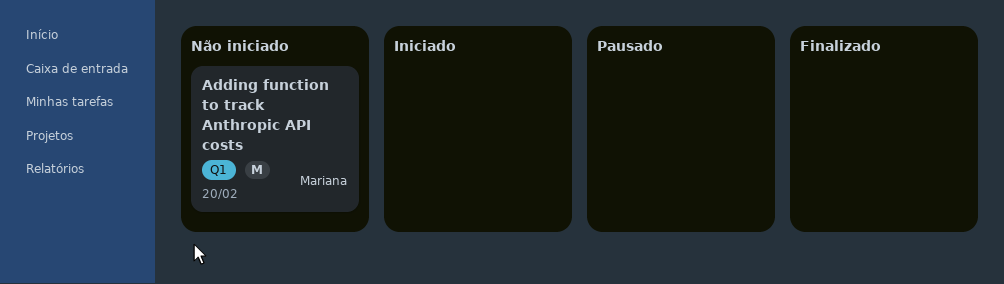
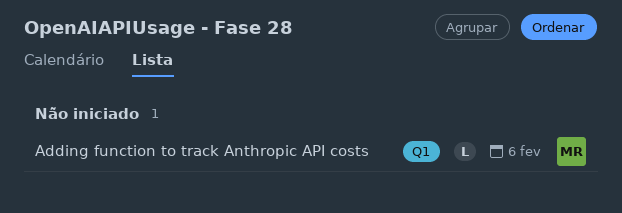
Adding function to track Anthropic API costs, estimate: M -> L
Adding function to track Anthropic API costs, due: Feb 20 -> Feb 6

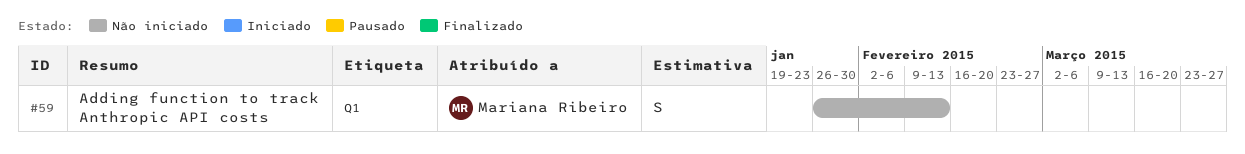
Adding function to track Anthropic API costs, estimate: L -> S
Adding function to track Anthropic API costs, due: Feb 6 -> Feb 13

